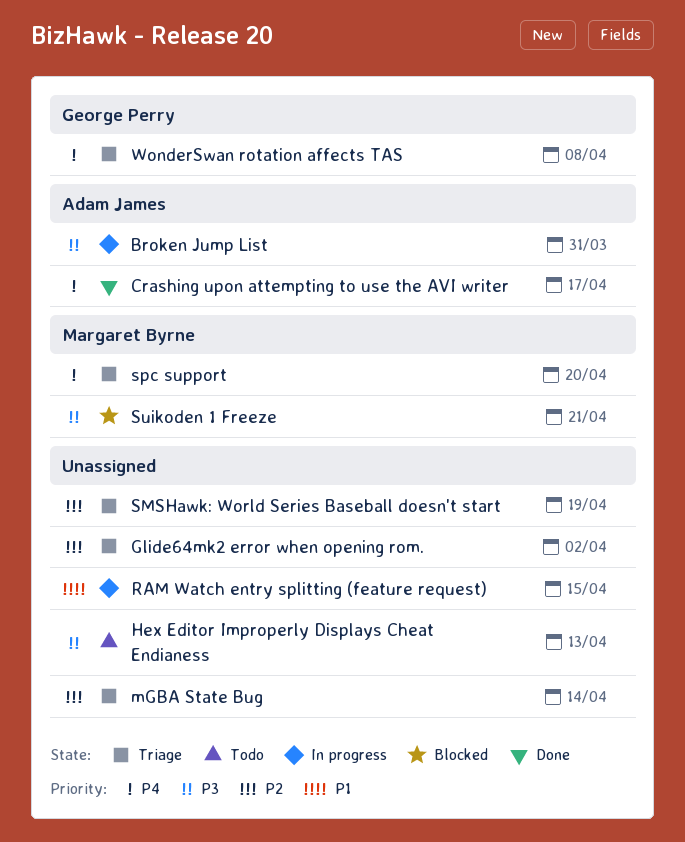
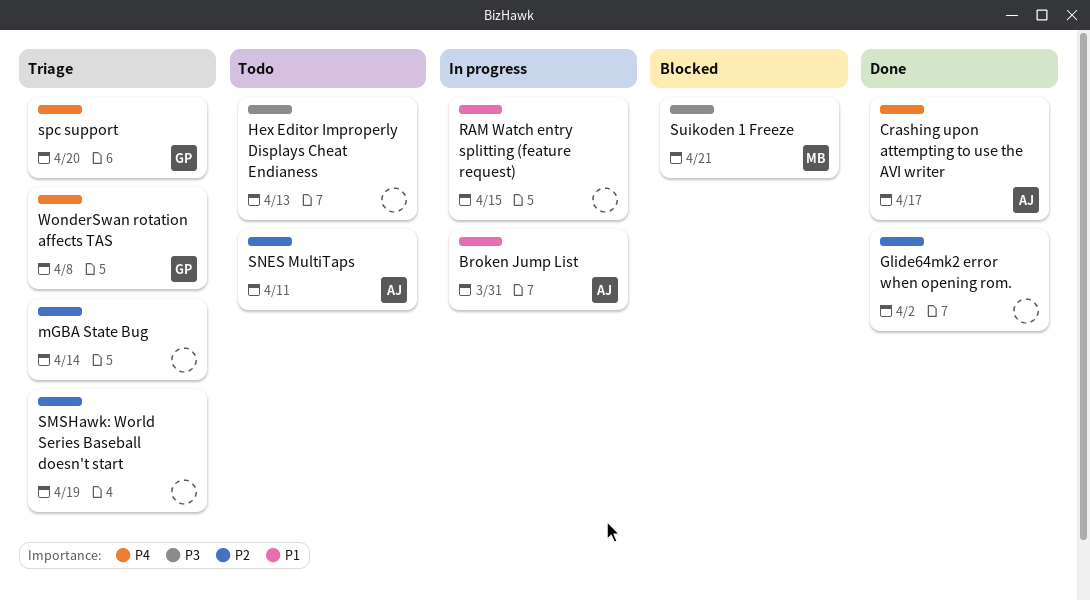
Broken Jump List, priority: P3 -> P1
Glide64mk2 error when opening rom., status: Triage -> Done
SNES MultiTaps: none -> present
spc support, owner: Margaret Byrne -> George Perry

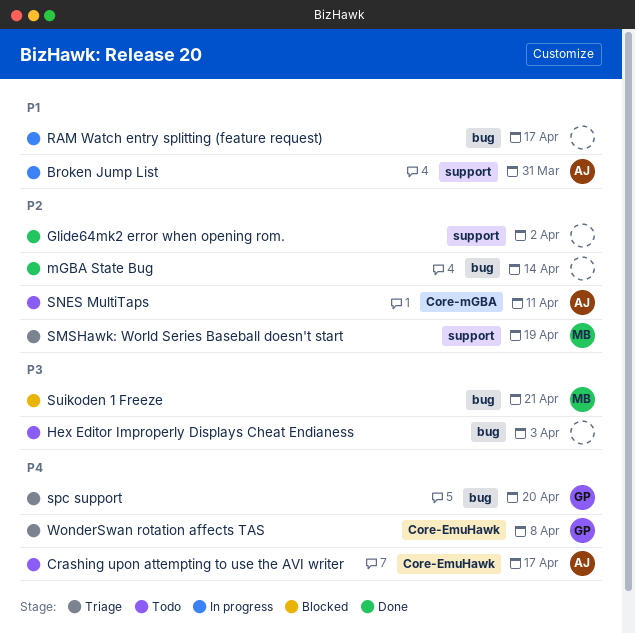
Crashing upon attempting to use the AVI writer, status: Done -> Todo
Hex Editor Improperly Displays Cheat Endianess, due: Apr 13 -> Apr 3
mGBA State Bug, status: Triage -> Done
RAM Watch entry splitting (feature request), due: Apr 15 -> Apr 17
SMSHawk: World Series Baseball doesn't start, owner: none -> MB

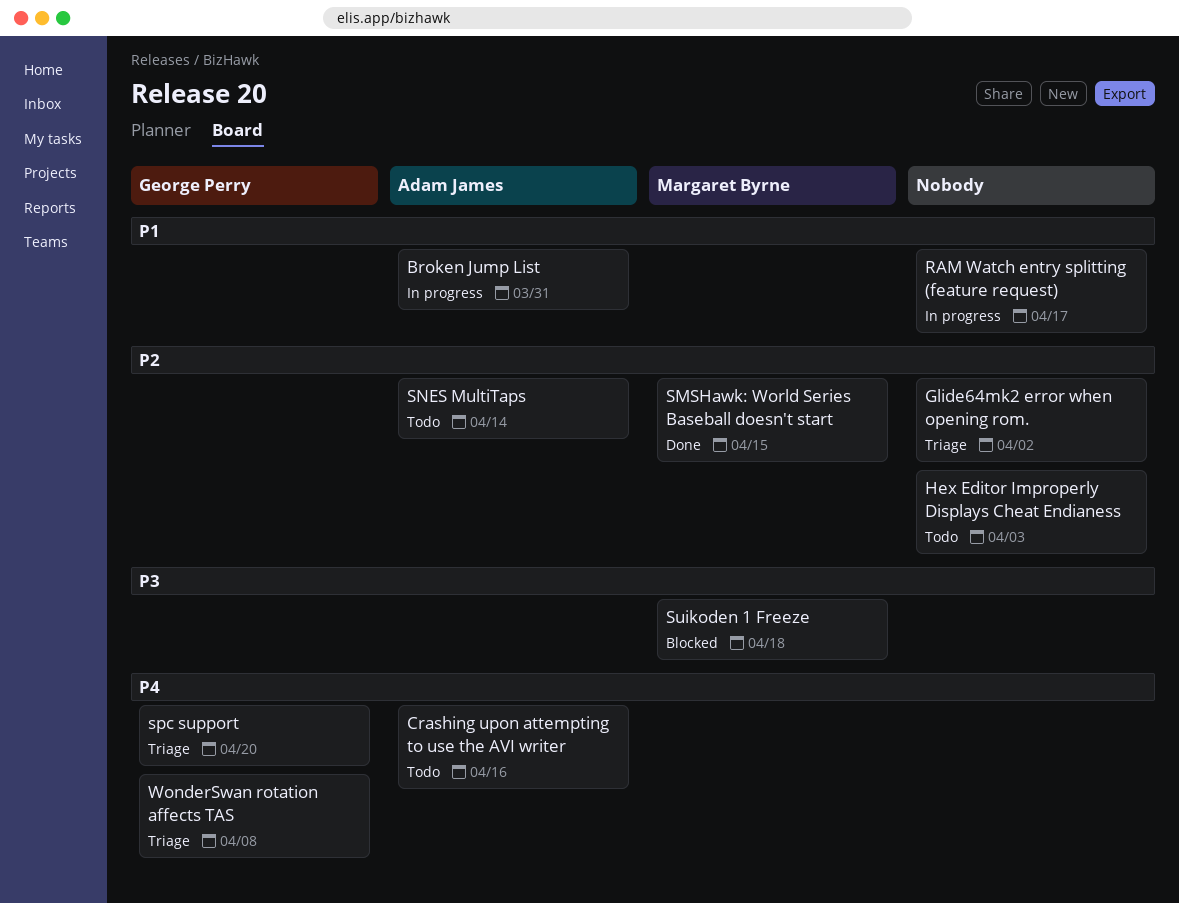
Crashing upon attempting to use the AVI writer, due: Apr 17 -> Apr 16
Glide64mk2 error when opening rom., status: Done -> Triage
Hex Editor Improperly Displays Cheat Endianess, priority: P3 -> P2
mGBA State Bug: present -> none
SMSHawk: World Series Baseball doesn't start, status: Triage -> Done
SMSHawk: World Series Baseball doesn't start, due: Apr 19 -> Apr 15
SNES MultiTaps, due: Apr 11 -> Apr 14
Suikoden 1 Freeze, due: Apr 21 -> Apr 18

